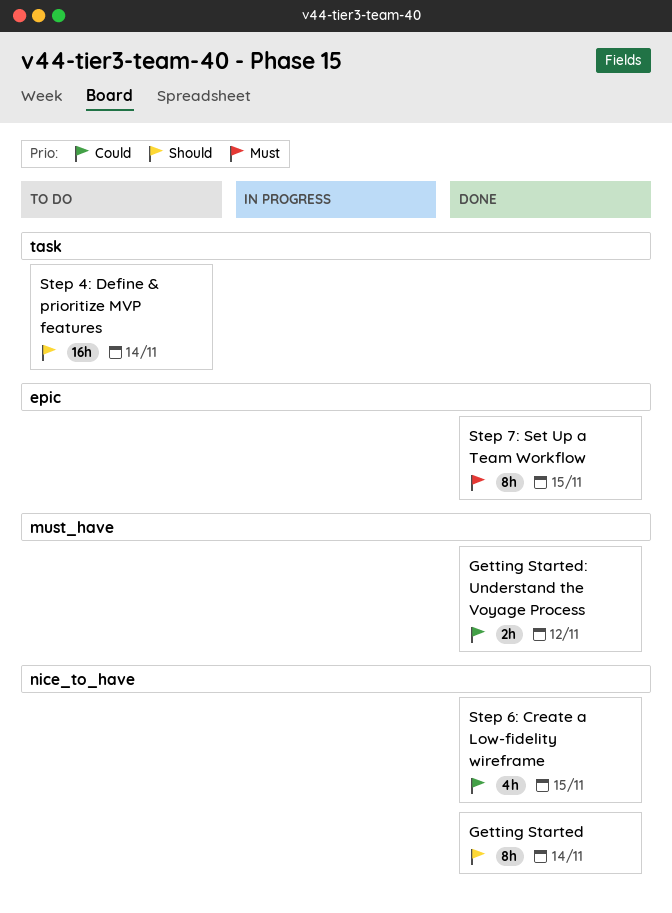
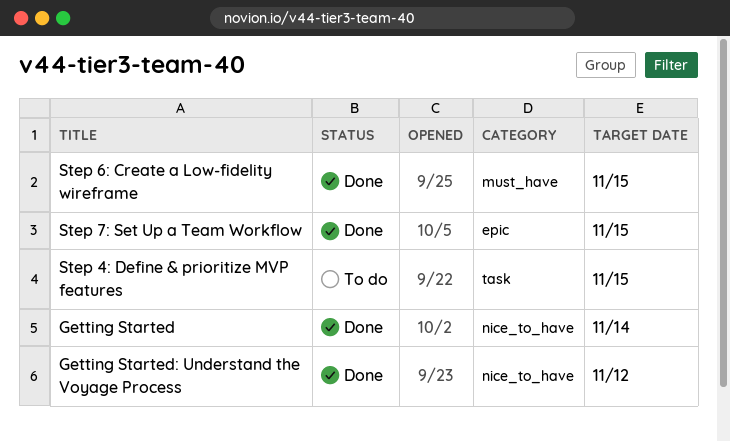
Getting Started: Understand the Voyage Process, label: must_have -> nice_to_have
Step 4: Define & prioritize MVP features, due: Nov 14 -> Nov 15
Step 6: Create a Low-fidelity wireframe, label: nice_to_have -> must_have

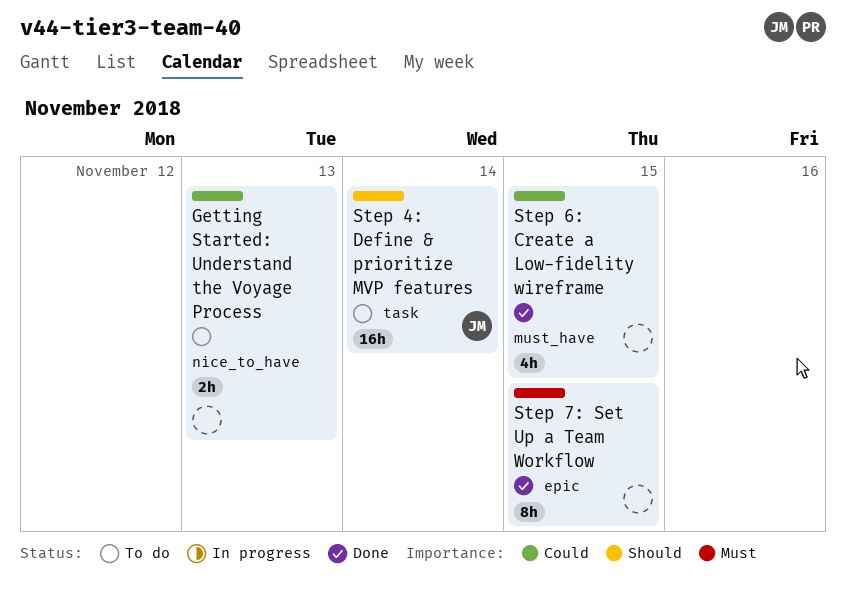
Getting Started: present -> none
Getting Started: Understand the Voyage Process, status: Done -> To do
Getting Started: Understand the Voyage Process, due: Nov 12 -> Nov 13
Step 4: Define & prioritize MVP features, due: Nov 15 -> Nov 14

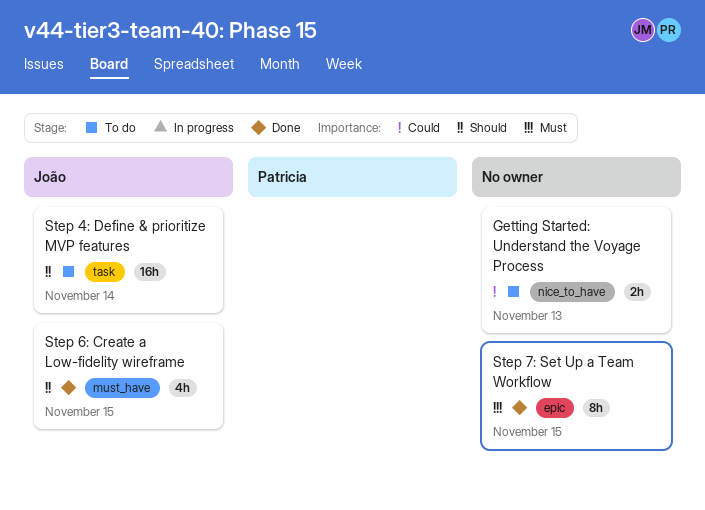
Step 6: Create a Low-fidelity wireframe, owner: none -> João
Step 6: Create a Low-fidelity wireframe, priority: Could -> Should

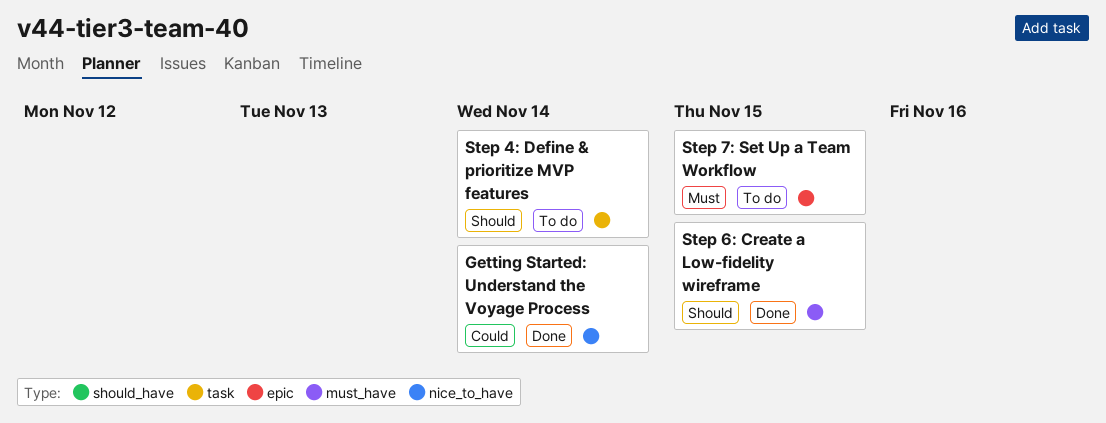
Getting Started: Understand the Voyage Process, status: To do -> Done
Getting Started: Understand the Voyage Process, due: Nov 13 -> Nov 14
Step 7: Set Up a Team Workflow, status: Done -> To do

